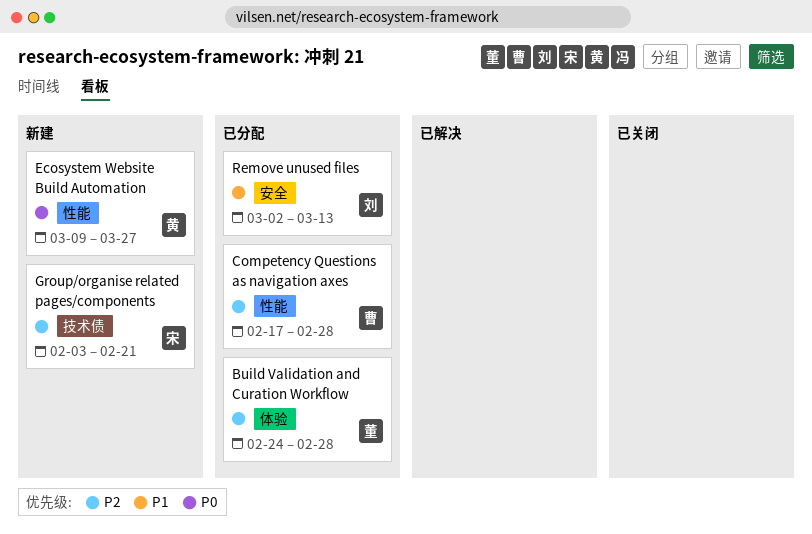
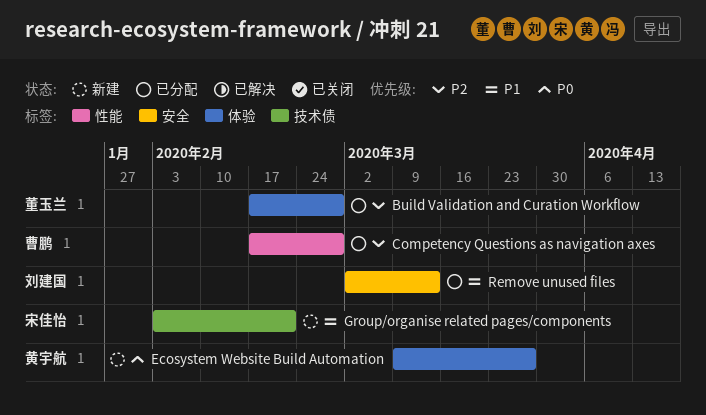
Build Validation and Curation Workflow, start: Feb 24 -> Feb 17
Ecosystem Website Build Automation, label: 性能 -> 体验
Group/organise related pages/components, priority: P2 -> P1

